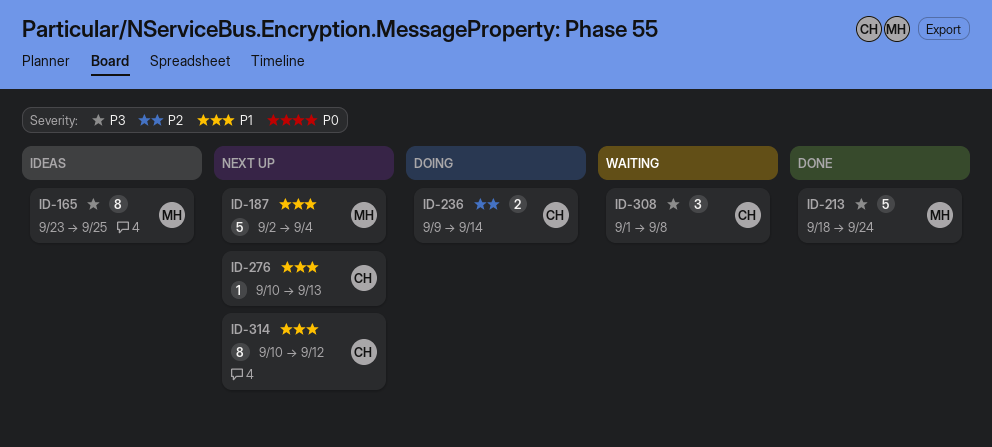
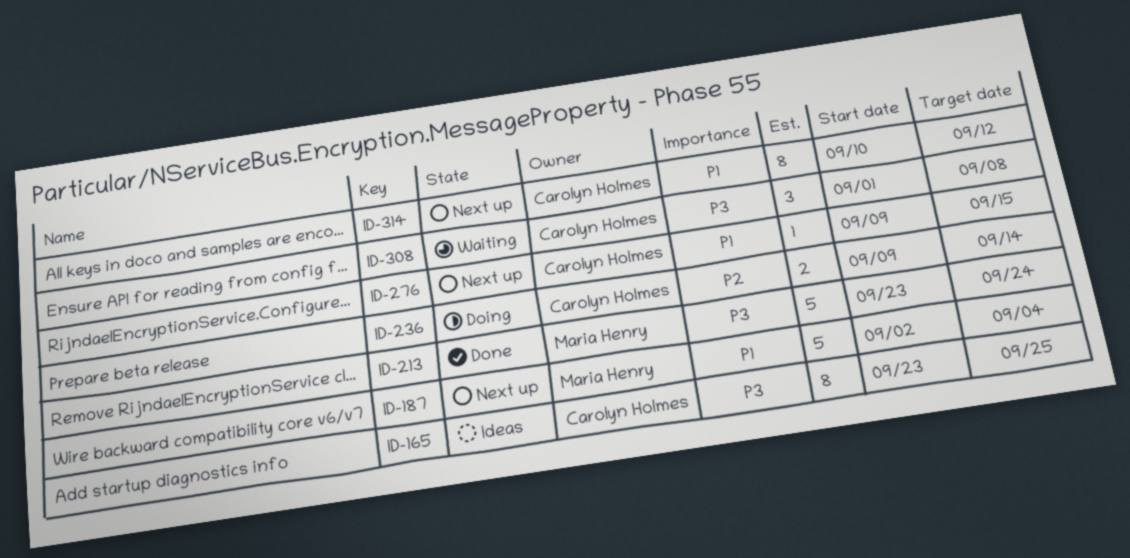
ID-165, owner: Maria Henry -> Carolyn Holmes
ID-213, start: Sep 18 -> Sep 23
ID-276, start: Sep 10 -> Sep 9
ID-276, due: Sep 13 -> Sep 15

